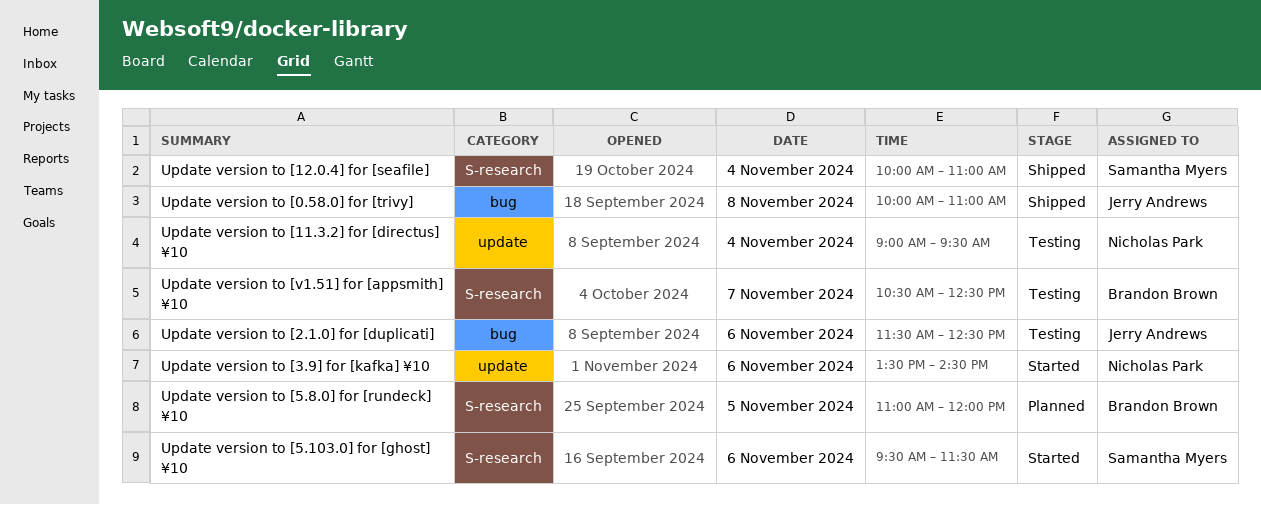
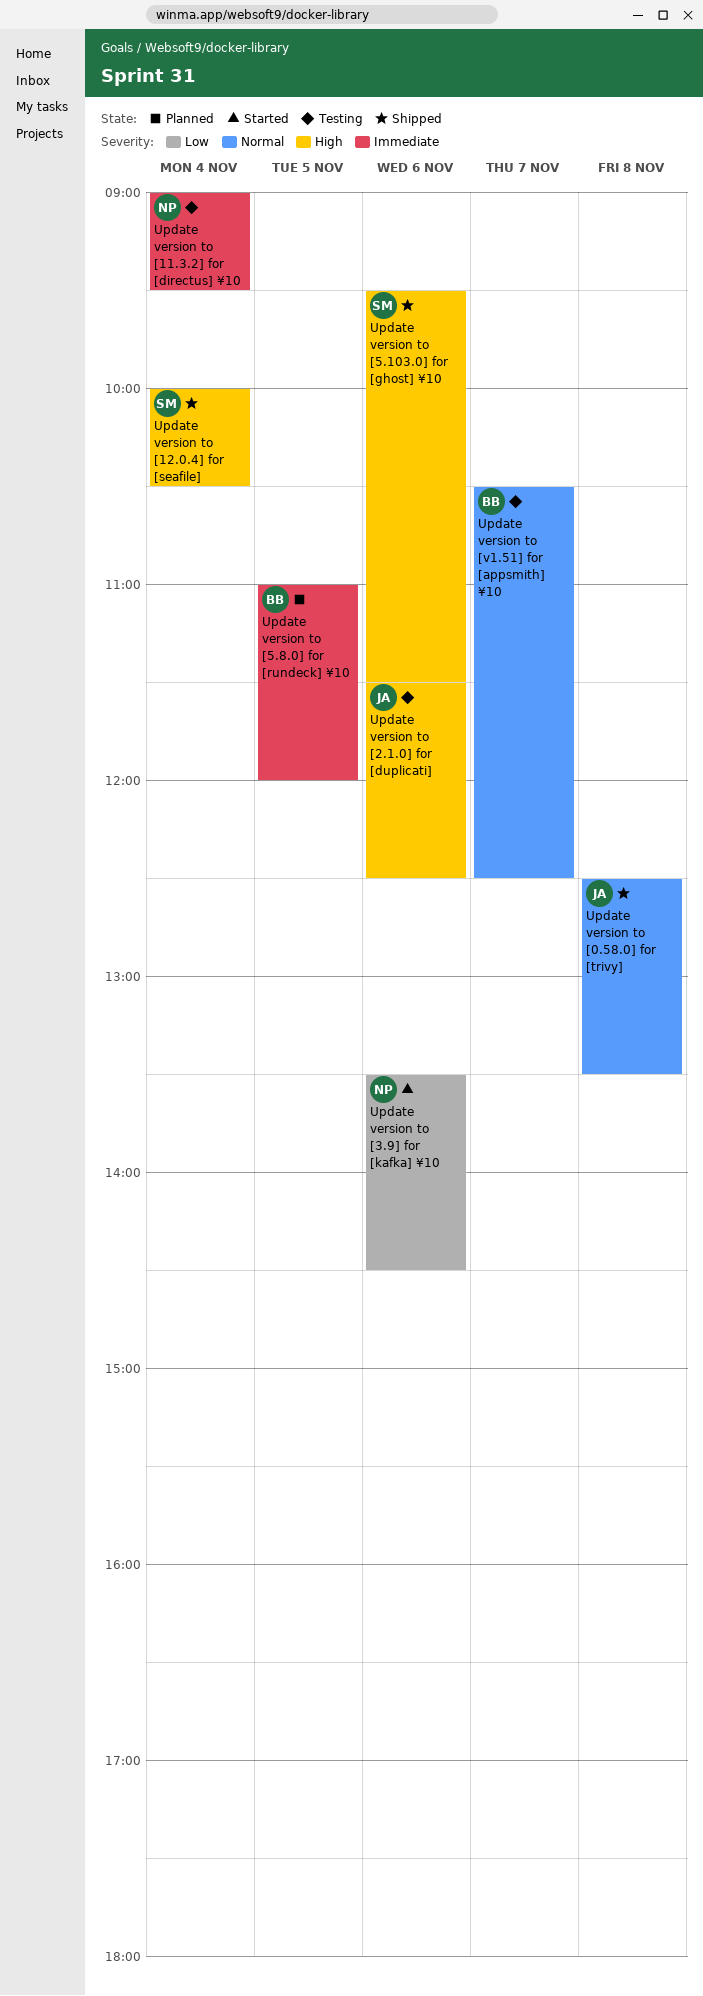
Update version to [0.58.0] for [trivy], begins: 10:00 -> 12:30
Update version to [0.58.0] for [trivy], ends: 11:00 -> 13:30
Update version to [12.0.4] for [seafile], ends: 11:00 -> 10:30
Update version to [5.103.0] for [ghost] ¥10, status: Started -> Shipped

